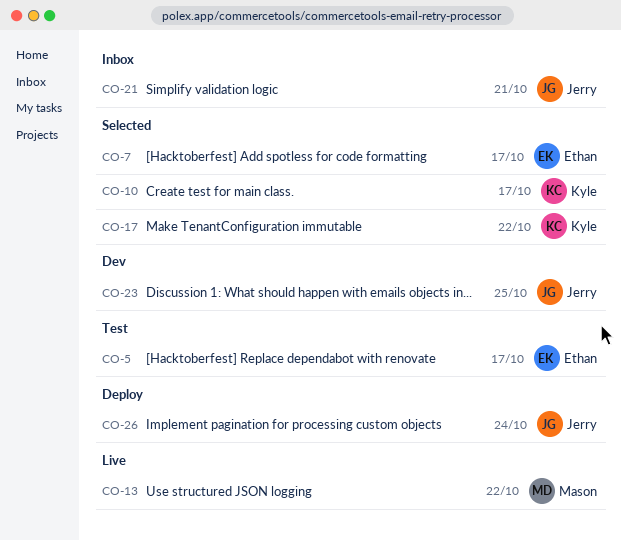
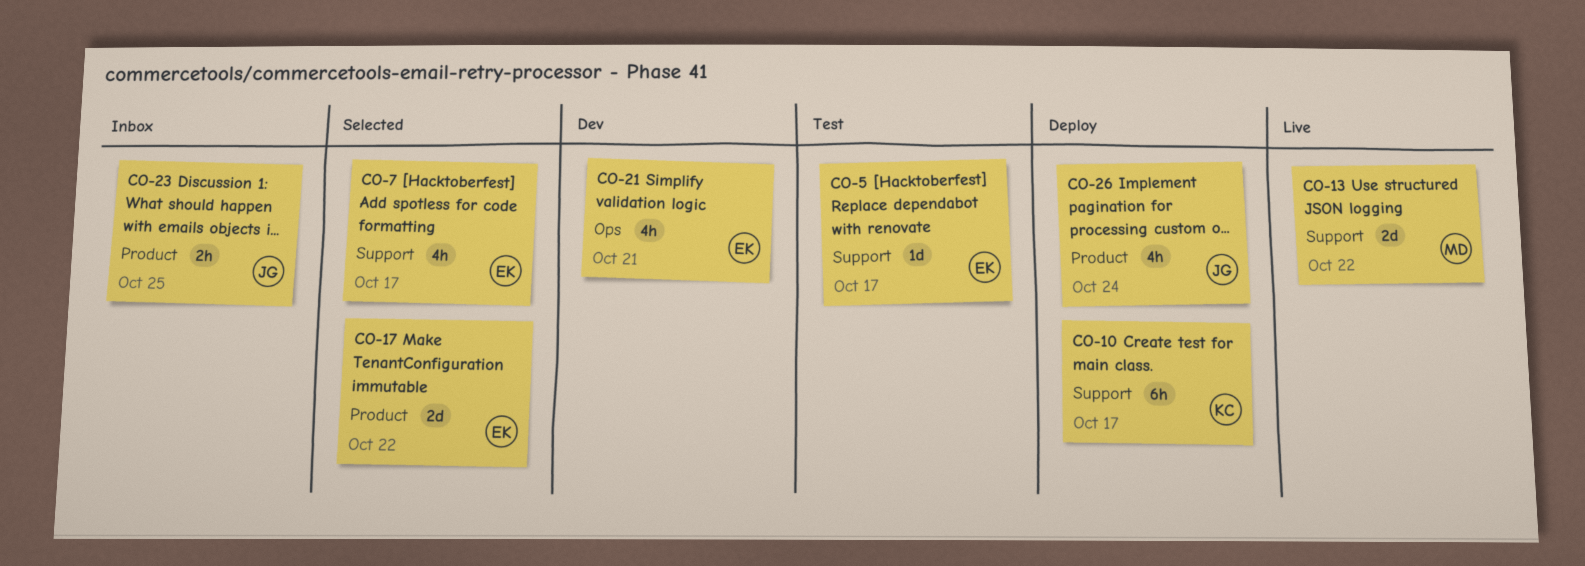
CO-10, status: Selected -> Deploy
CO-17, owner: Kyle -> Ethan
CO-21, status: Inbox -> Dev
CO-21, owner: Jerry -> Ethan
CO-23, status: Dev -> Inbox

